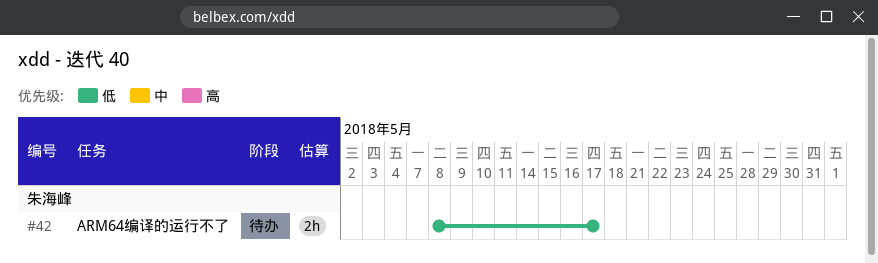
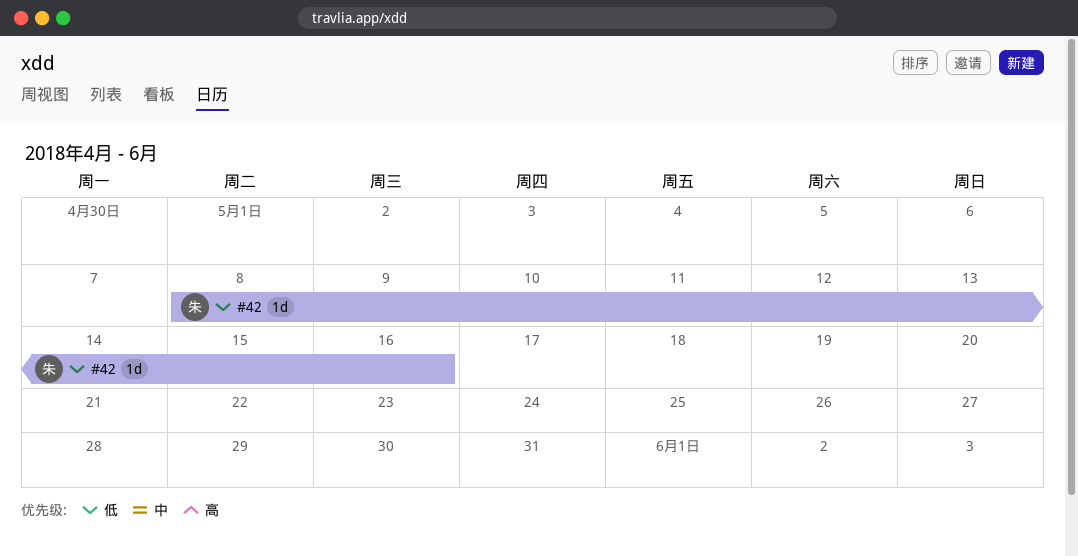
#42, estimate: 2h -> 1d
#42, due: May 17 -> May 16

